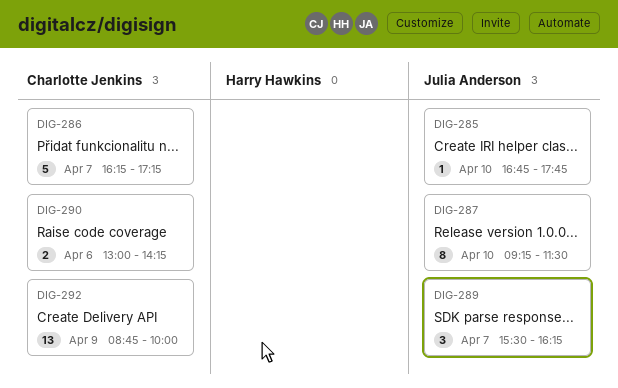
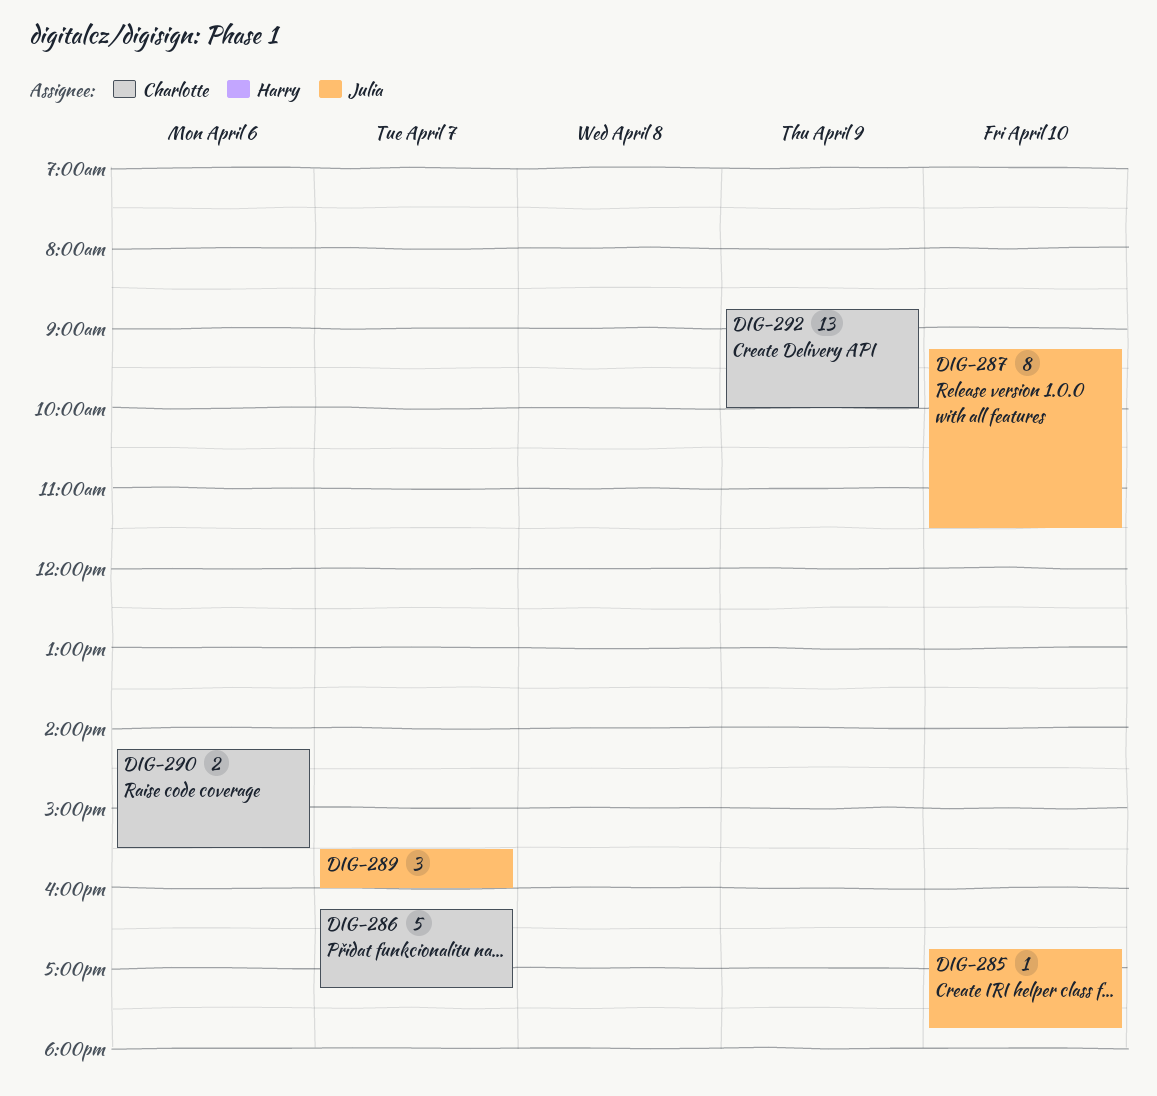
DIG-289, ends: 16:15 -> 16:00
DIG-290, begins: 13:00 -> 14:15
DIG-290, ends: 14:15 -> 15:30

